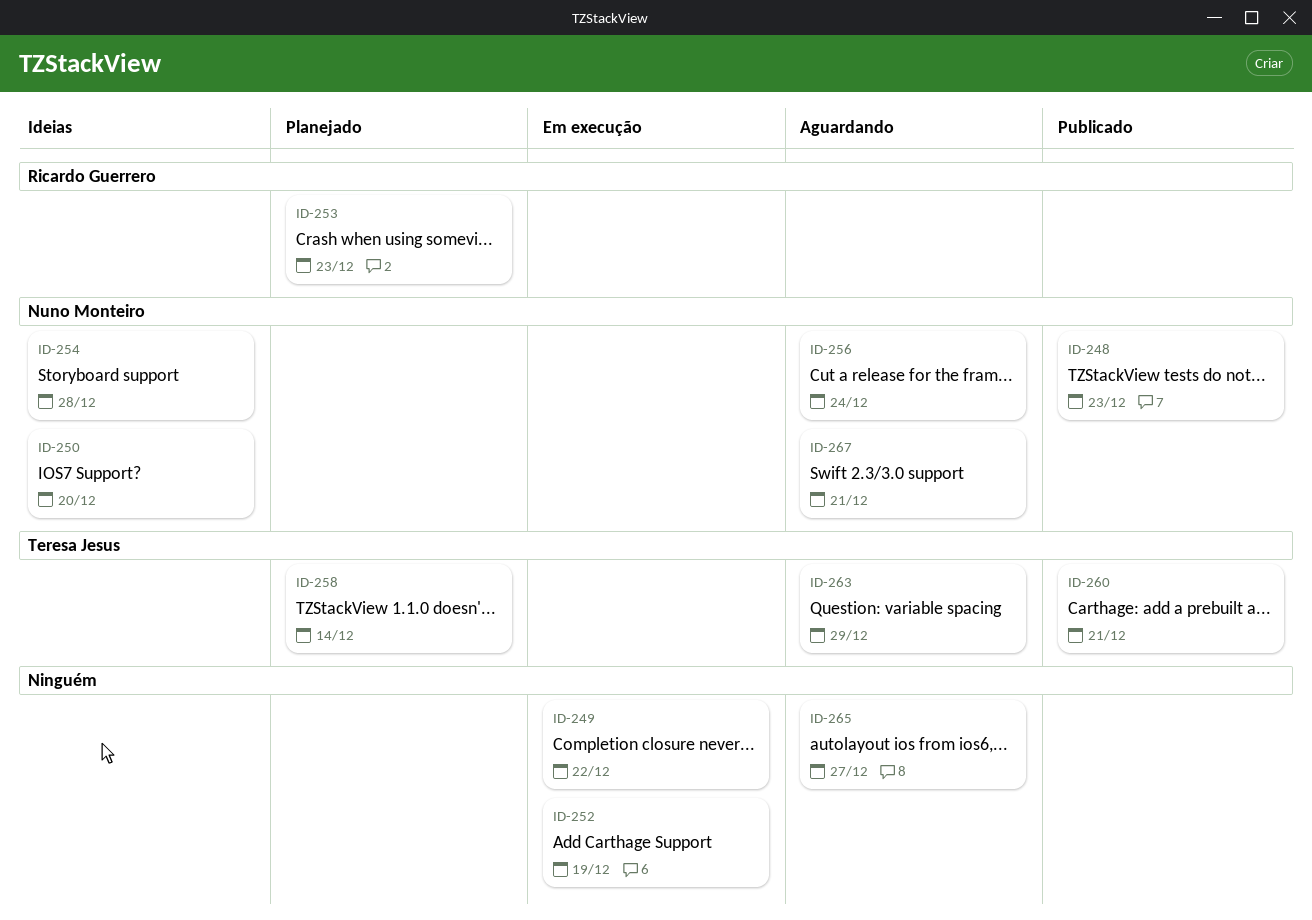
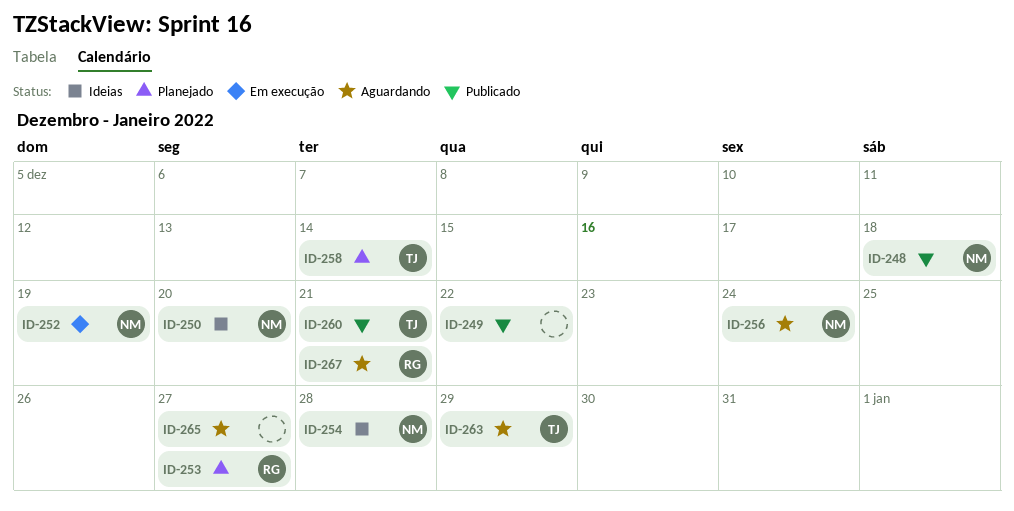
ID-248, due: Dec 23 -> Dec 18
ID-249, status: Em execução -> Publicado
ID-252, owner: none -> Nuno Monteiro
ID-253, due: Dec 23 -> Dec 27
ID-267, owner: Nuno Monteiro -> Ricardo Guerrero

